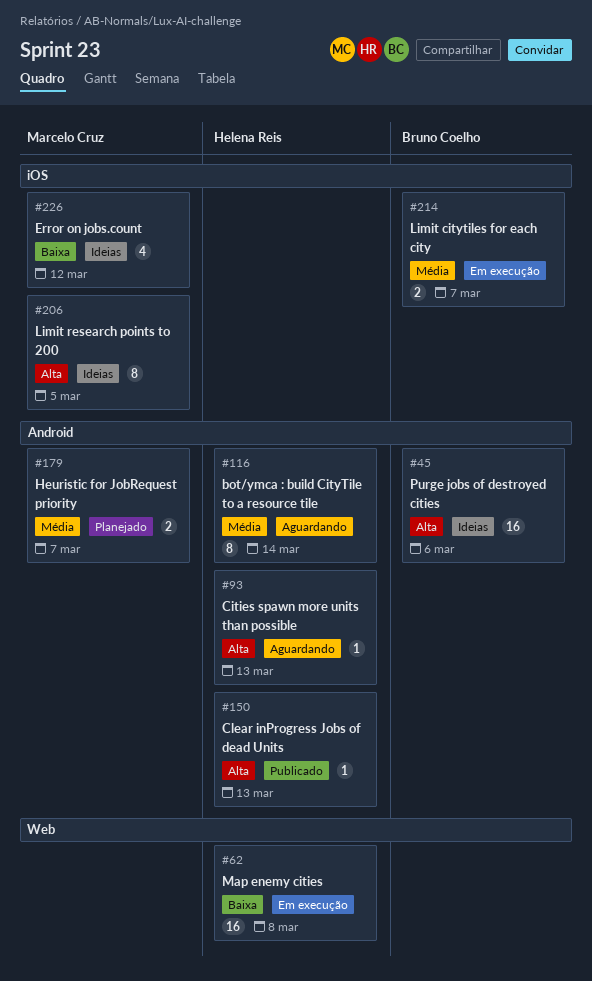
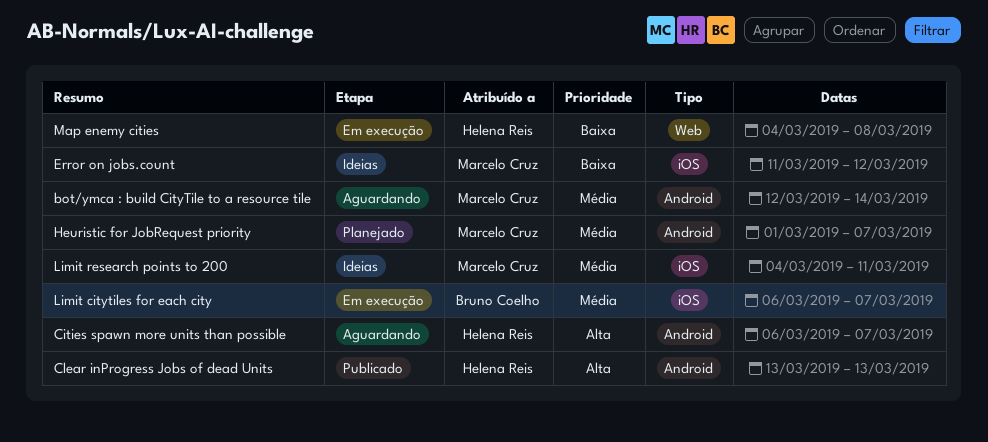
bot/ymca : build CityTile to a resource tile, owner: Helena Reis -> Marcelo Cruz
Cities spawn more units than possible, due: Mar 13 -> Mar 7
Limit research points to 200, priority: Alta -> Média
Limit research points to 200, due: Mar 5 -> Mar 11
Purge jobs of destroyed cities: present -> none

